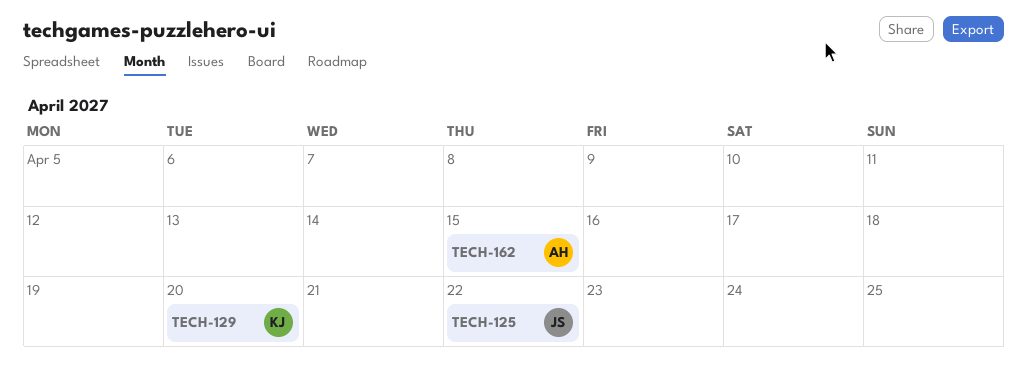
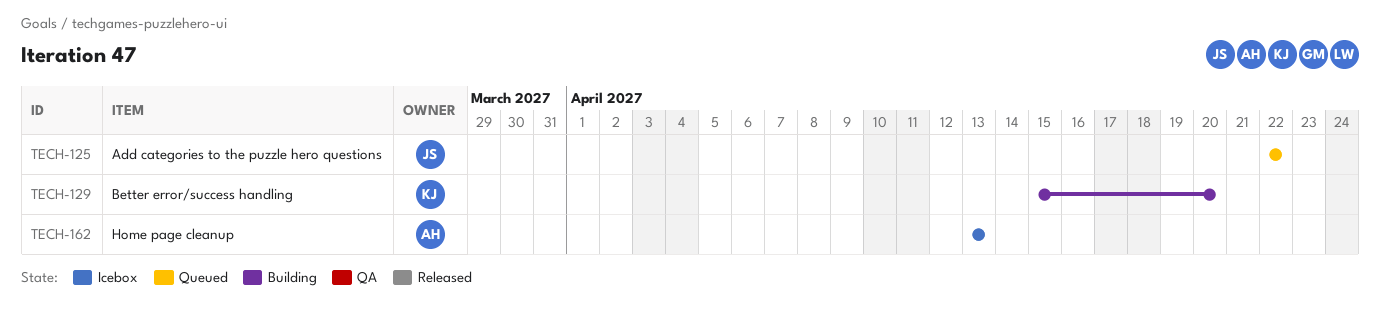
TECH-162, due: Apr 15 -> Apr 13

